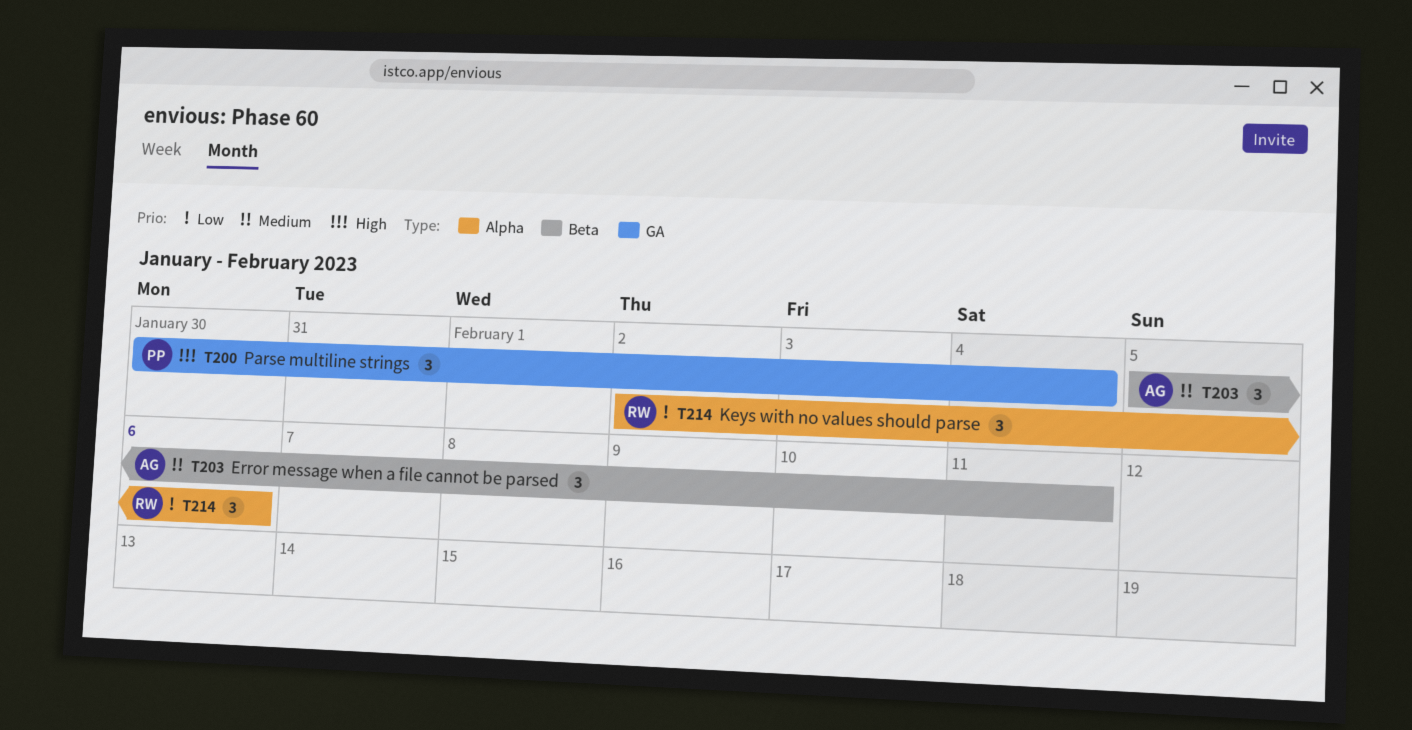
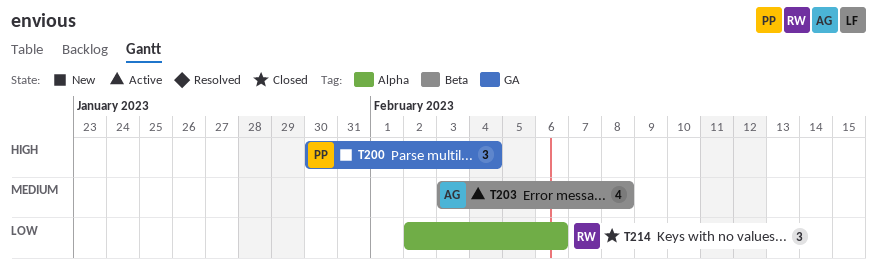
T203, estimate: 3 -> 4
T203, start: Feb 5 -> Feb 3
T203, due: Feb 11 -> Feb 8

